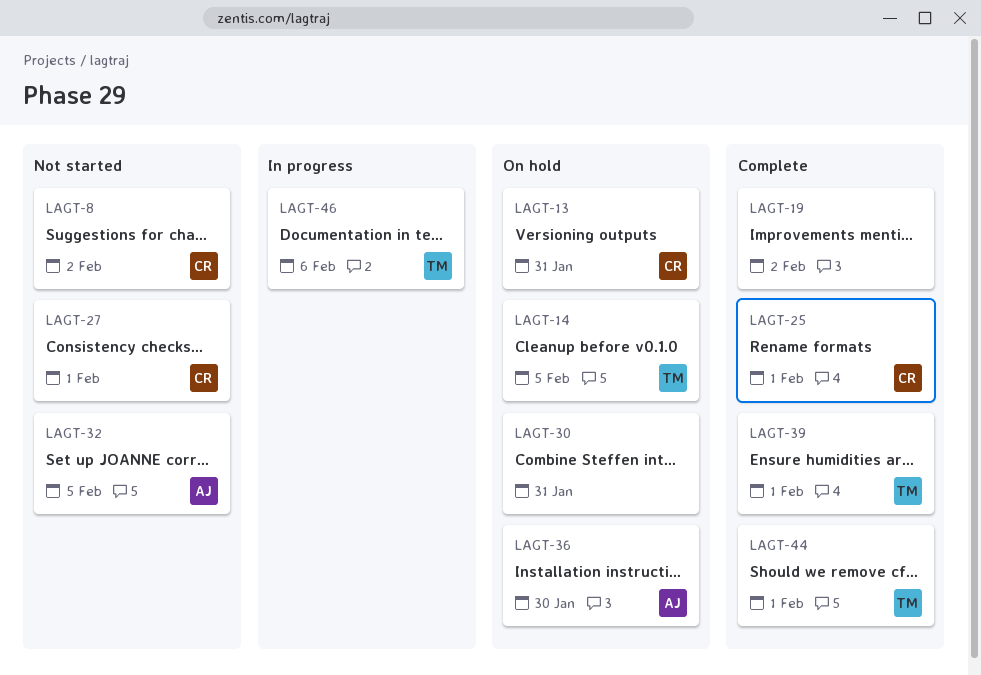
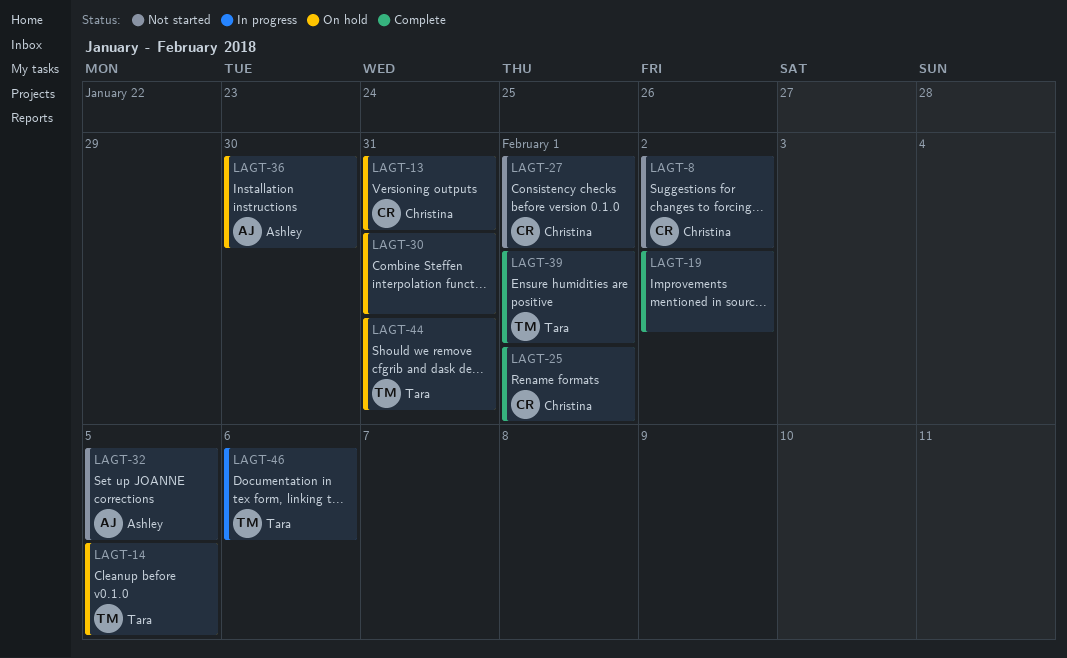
LAGT-44, status: Complete -> On hold
LAGT-44, due: Feb 1 -> Jan 31

